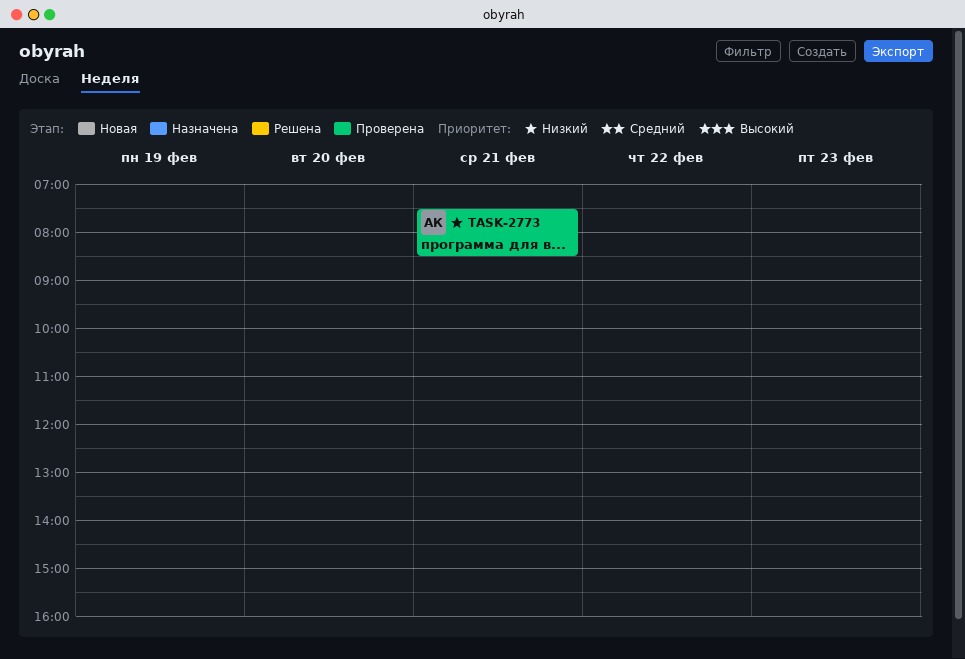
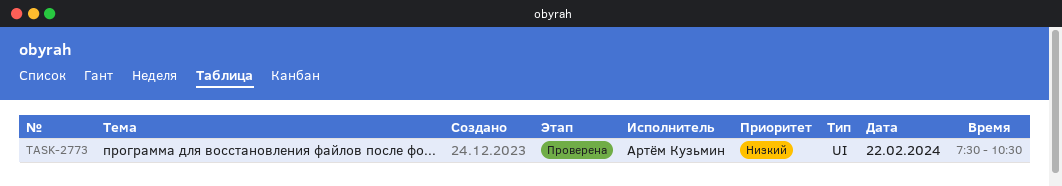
TASK-2773, day: Feb 21 -> Feb 22
TASK-2773, ends: 08:30 -> 10:30

